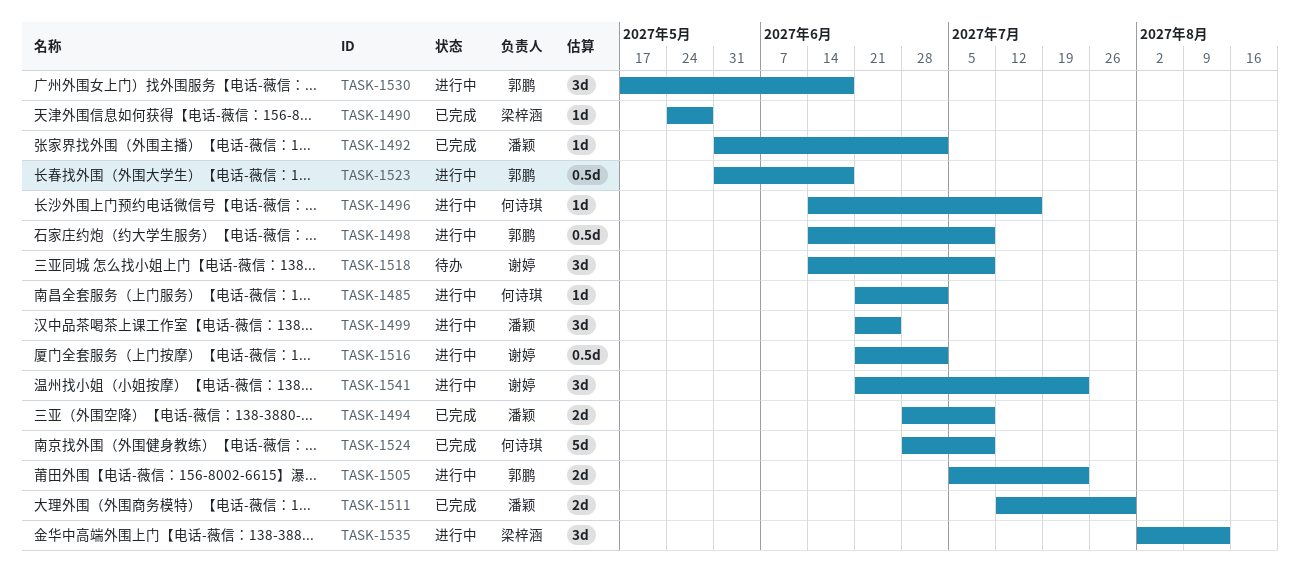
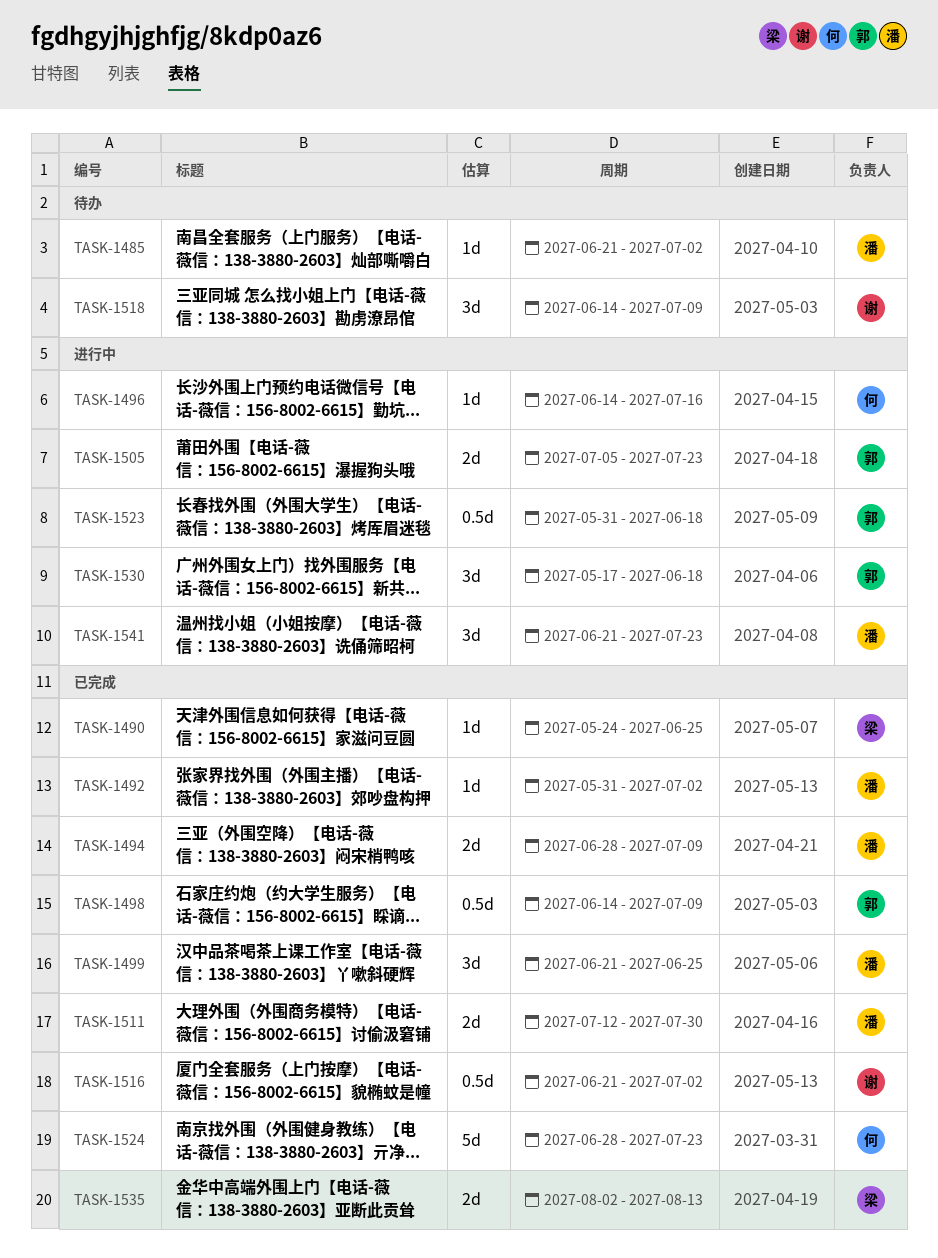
TASK-1485, status: 进行中 -> 待办
TASK-1485, owner: 何诗琪 -> 潘颖
TASK-1490, due: May 28 -> Jun 25
TASK-1498, status: 进行中 -> 已完成
TASK-1499, status: 进行中 -> 已完成
TASK-1516, status: 进行中 -> 已完成
TASK-1524, due: Jul 9 -> Jul 23
TASK-1535, status: 进行中 -> 已完成
TASK-1535, estimate: 3d -> 2d
TASK-1541, owner: 谢婷 -> 潘颖

